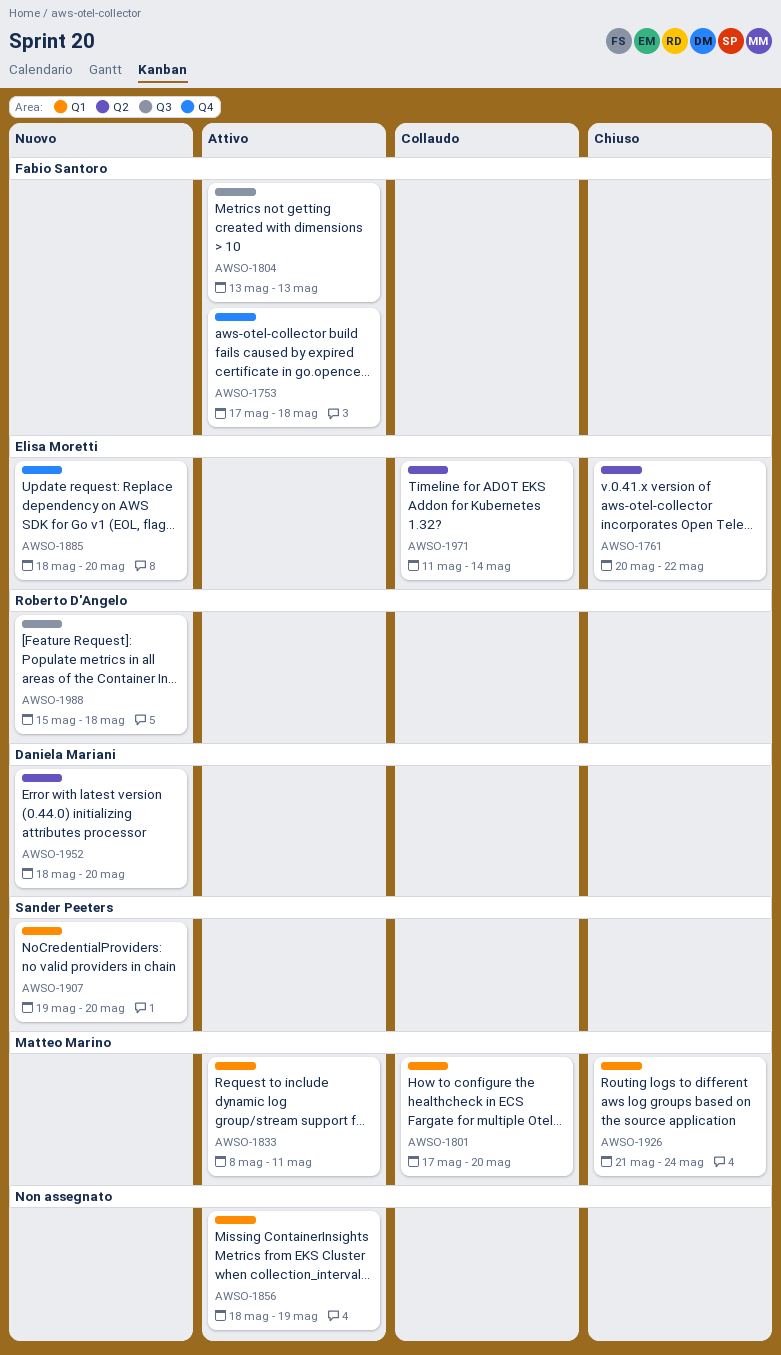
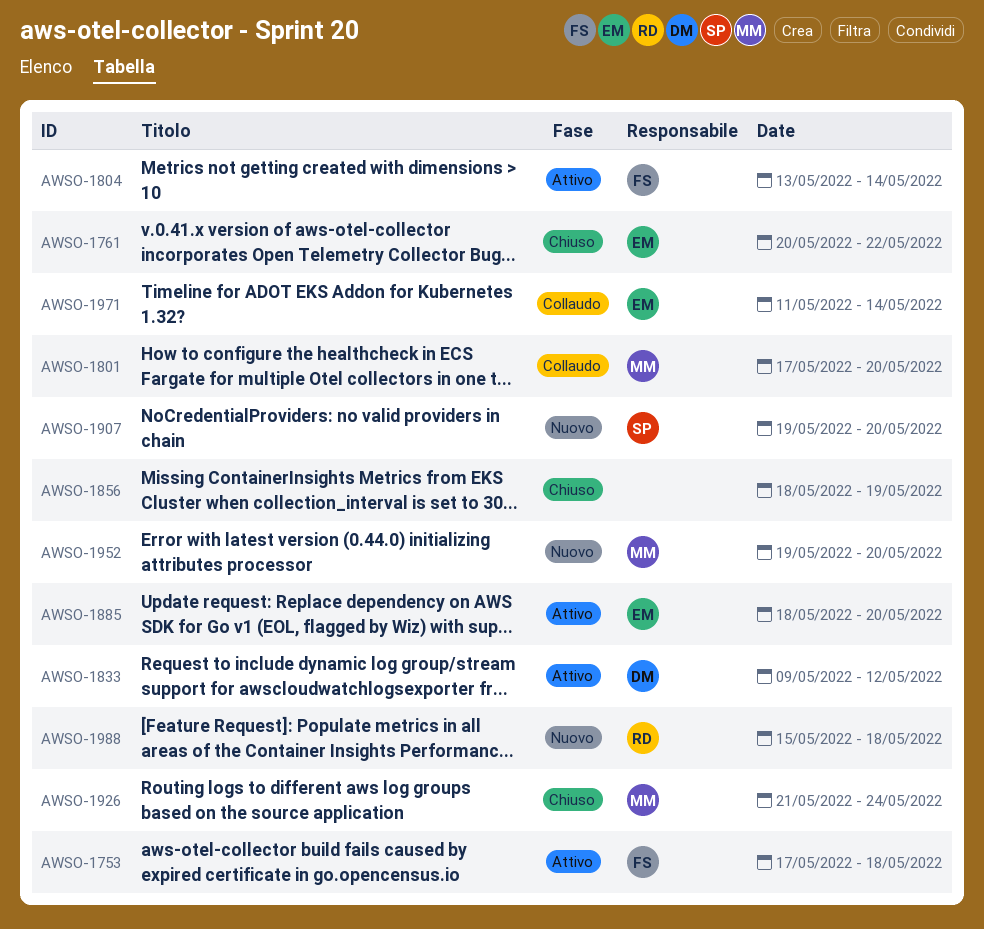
AWSO-1804, due: May 13 -> May 14
AWSO-1833, owner: Matteo Marino -> Daniela Mariani
AWSO-1833, start: May 8 -> May 9
AWSO-1833, due: May 11 -> May 12
AWSO-1856, status: Attivo -> Chiuso
AWSO-1885, status: Nuovo -> Attivo
AWSO-1952, owner: Daniela Mariani -> Matteo Marino
AWSO-1952, start: May 18 -> May 19

